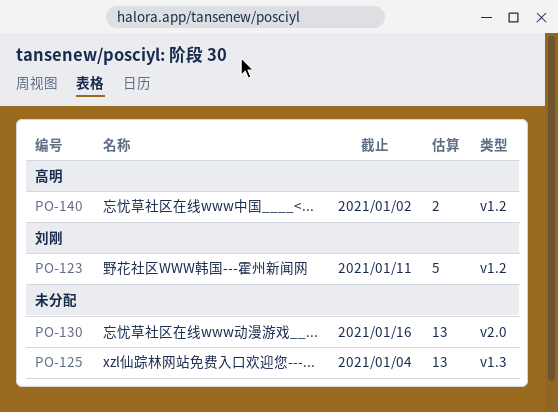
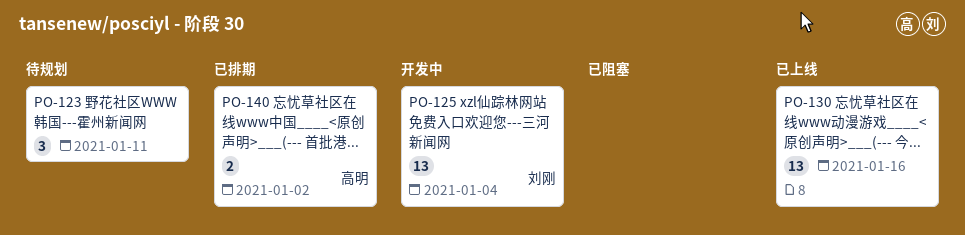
PO-123, owner: 刘刚 -> none
PO-123, estimate: 5 -> 3
PO-125, owner: none -> 刘刚

